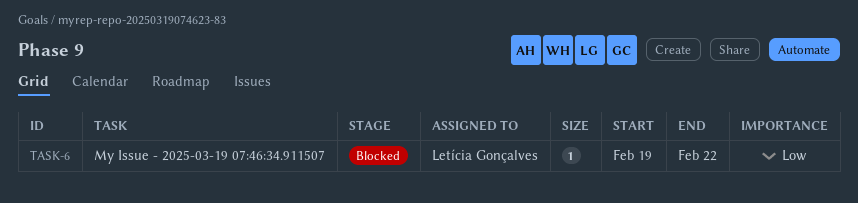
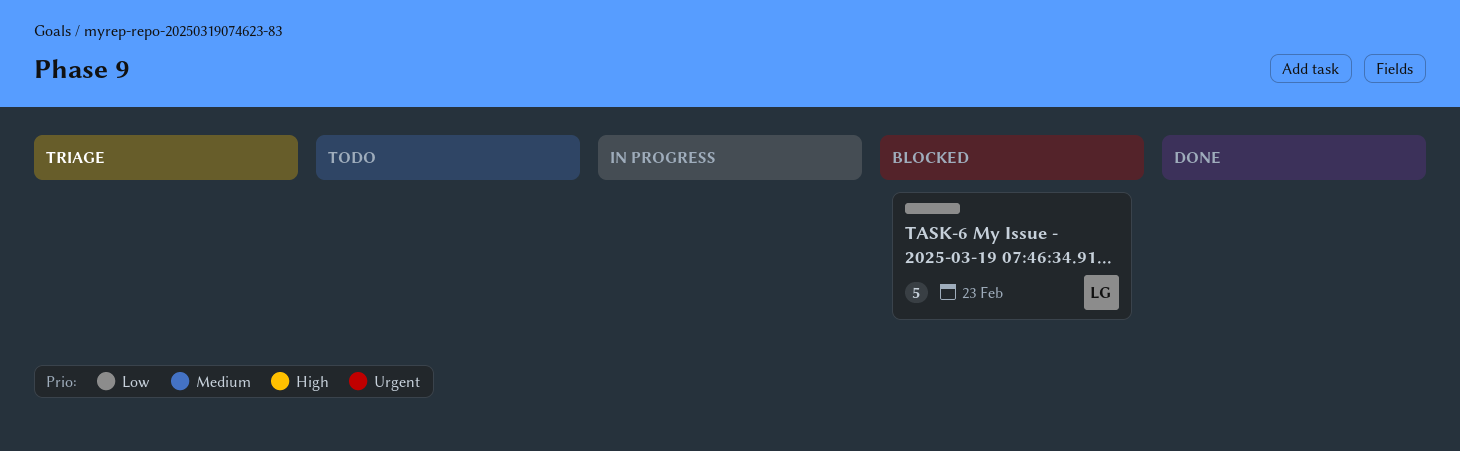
TASK-6, estimate: 1 -> 5
TASK-6, due: Feb 22 -> Feb 23

